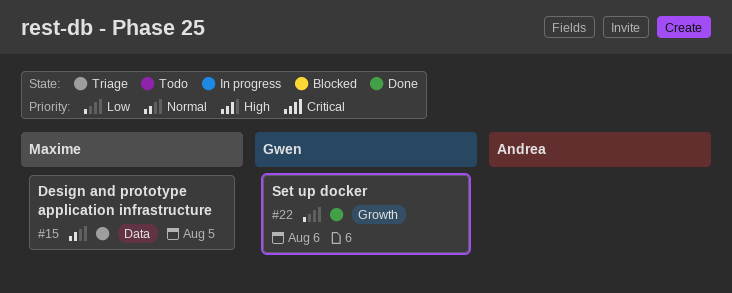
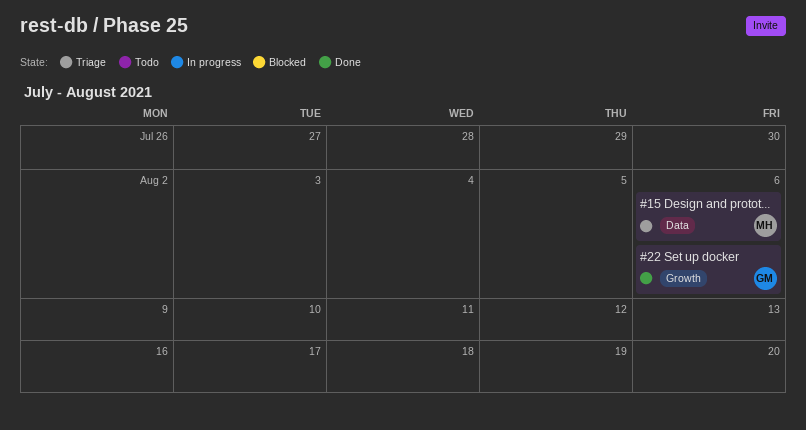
#15, due: Aug 5 -> Aug 6

